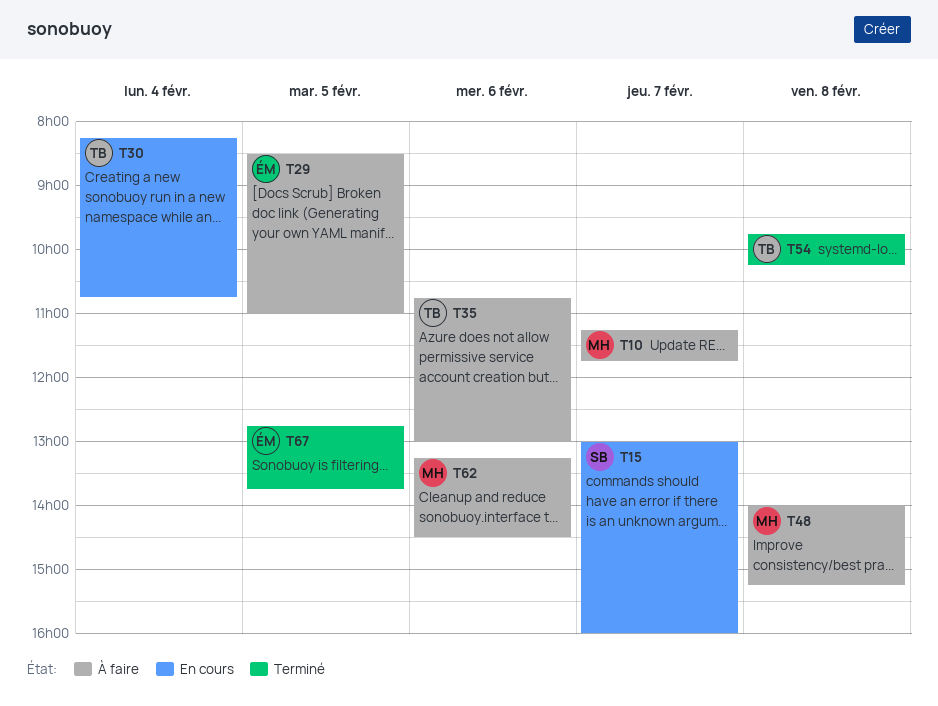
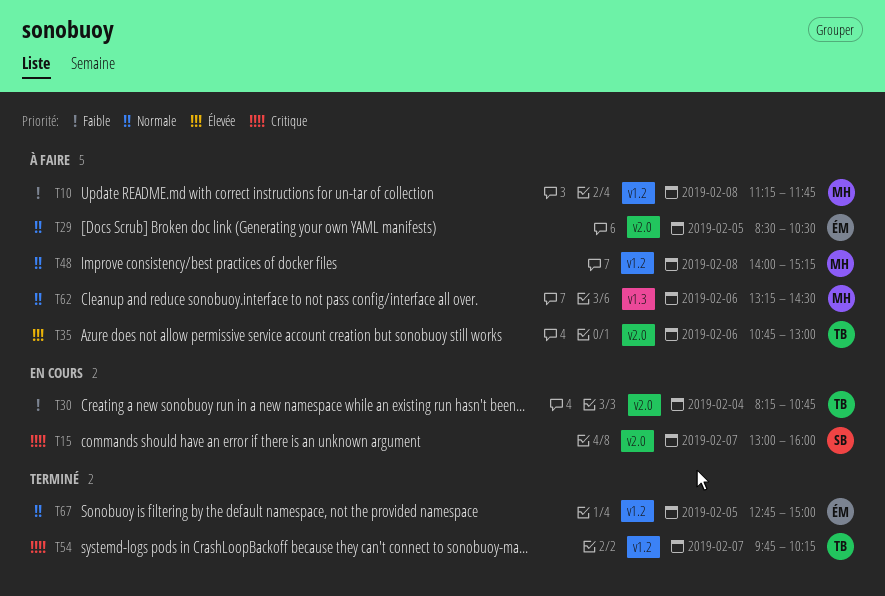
T10, day: Feb 7 -> Feb 8
T29, ends: 11:00 -> 10:30
T54, day: Feb 8 -> Feb 7
T67, ends: 13:45 -> 15:00

